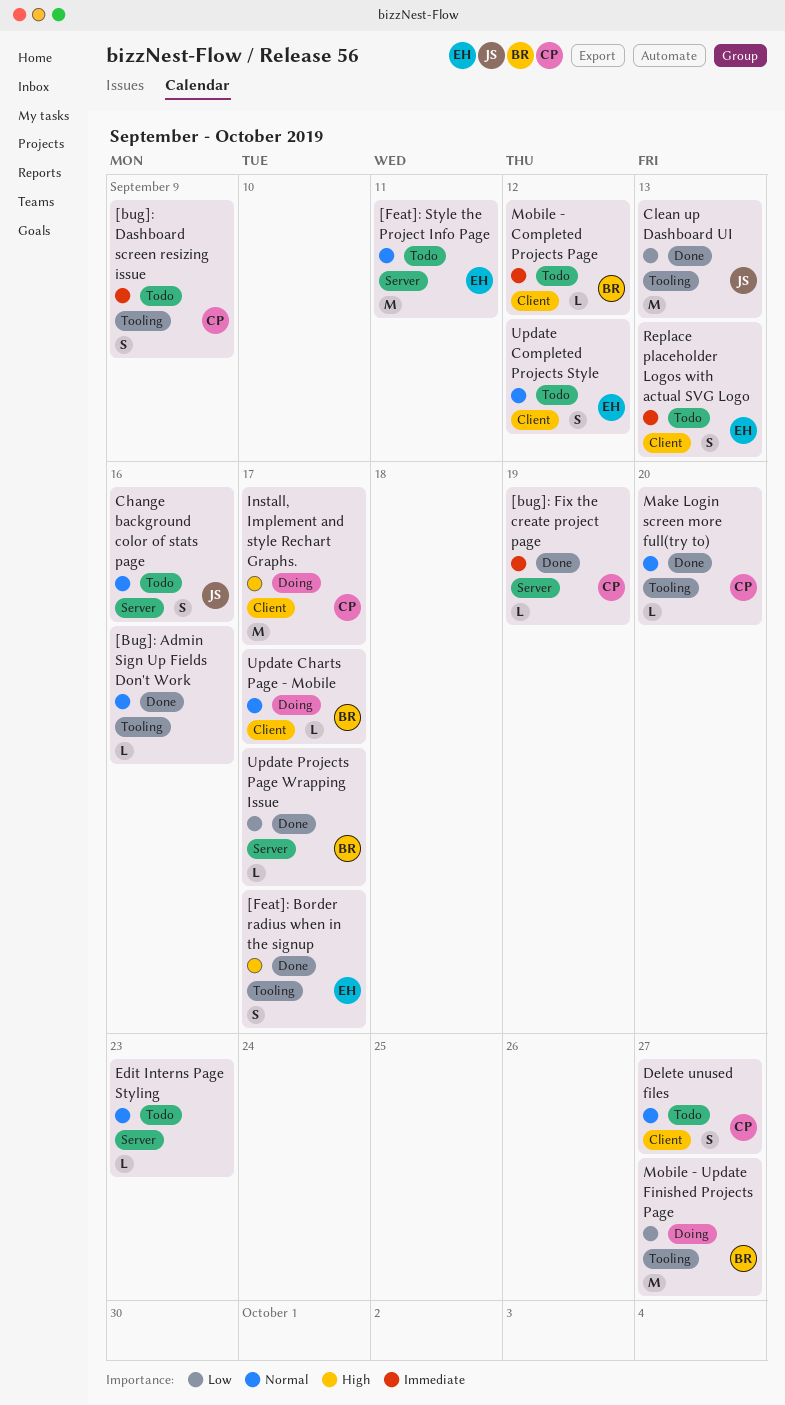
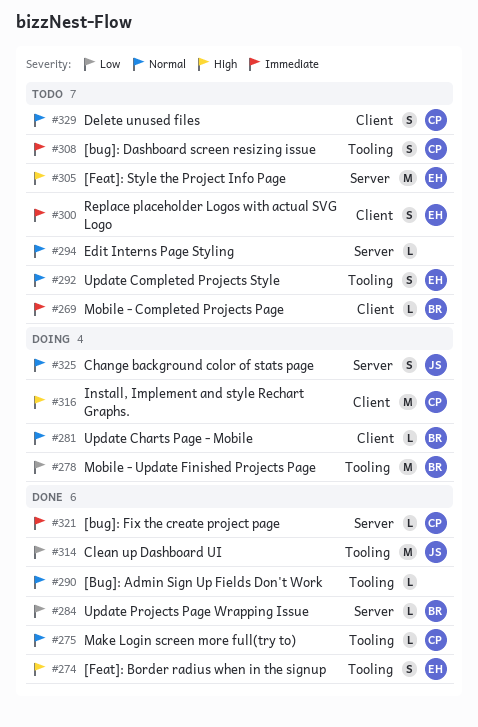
[Feat]: Style the Project Info Page, priority: Normal -> High
Change background color of stats page, status: Todo -> Doing
Update Completed Projects Style, label: Client -> Tooling

